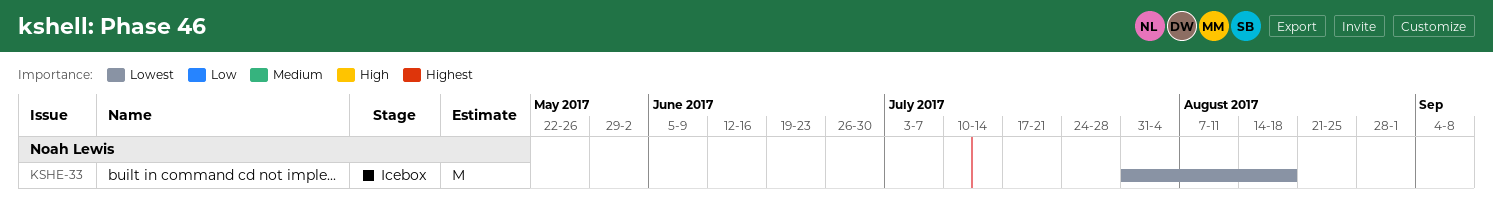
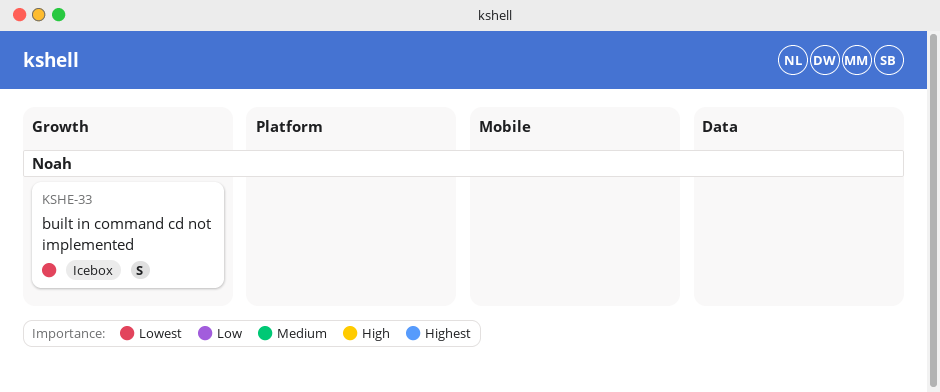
KSHE-33, estimate: M -> S

